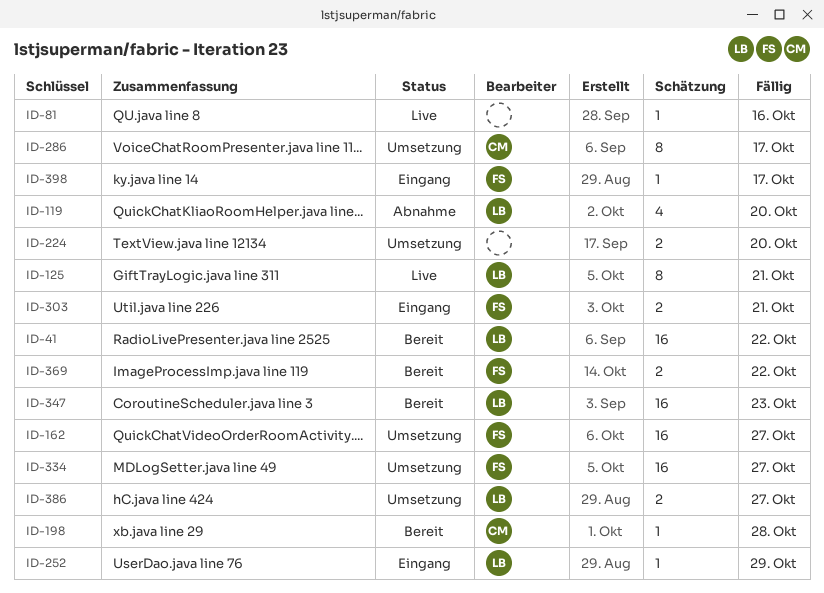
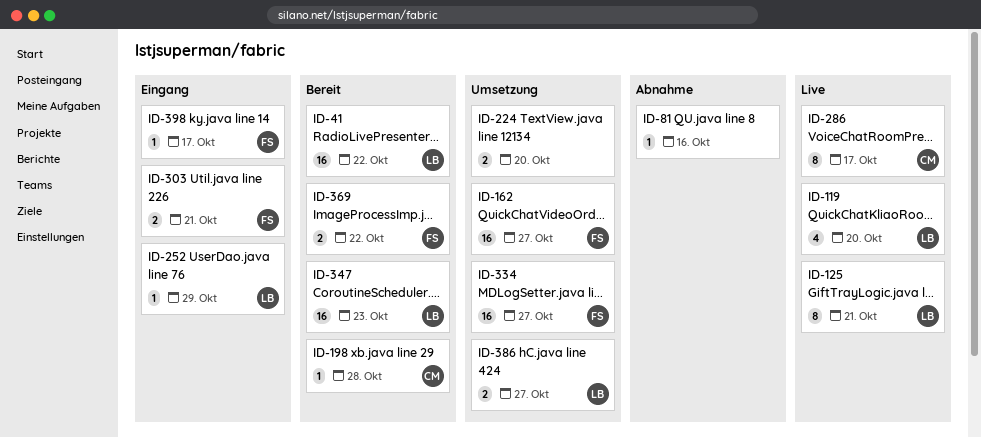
ID-81, status: Live -> Abnahme
ID-119, status: Abnahme -> Live
ID-286, status: Umsetzung -> Live

